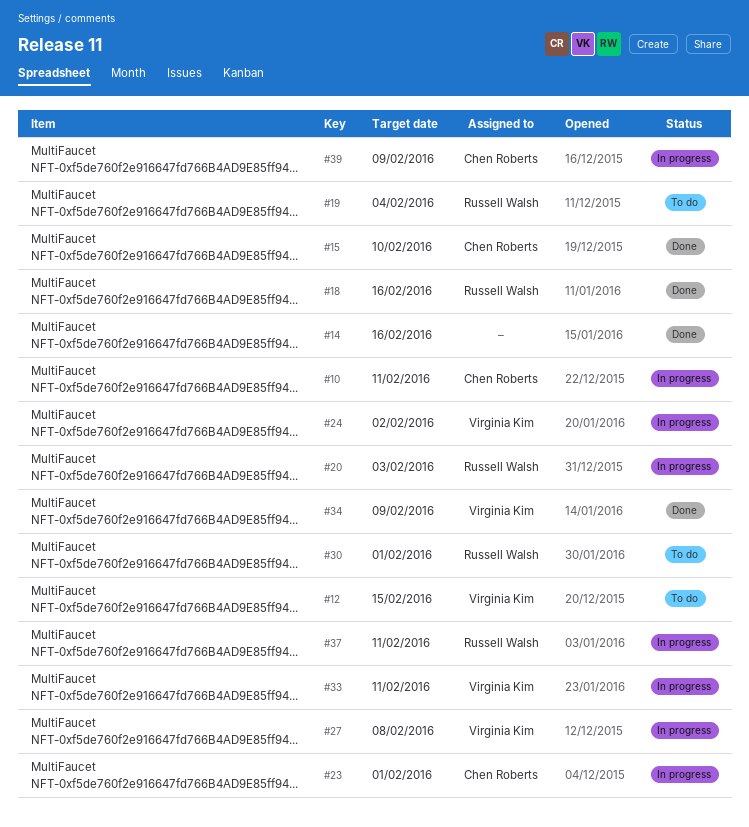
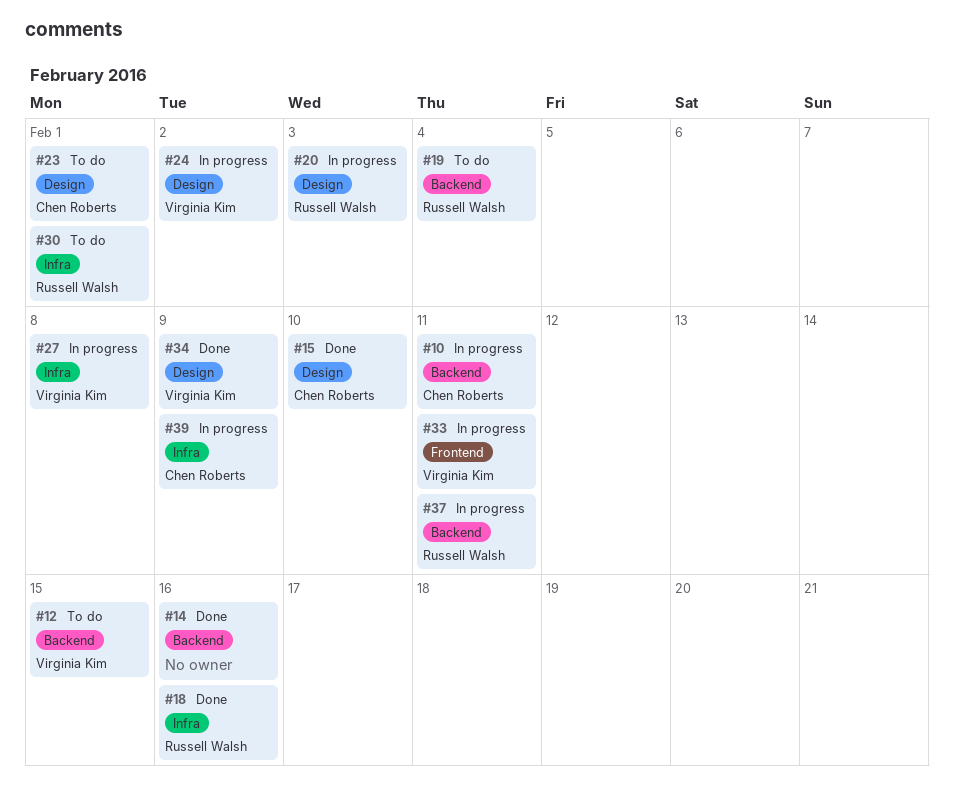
#23, status: In progress -> To do

